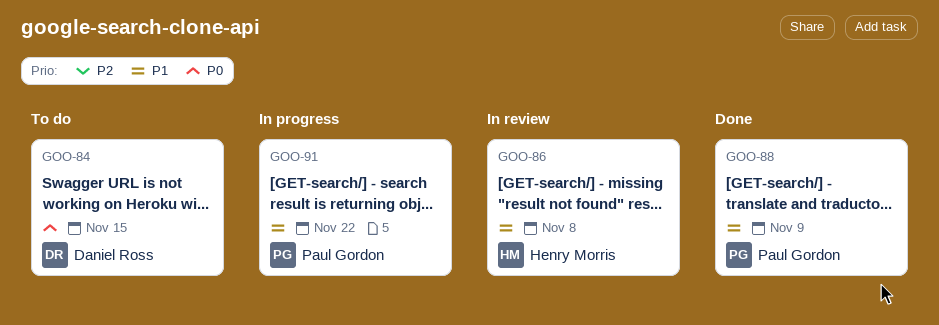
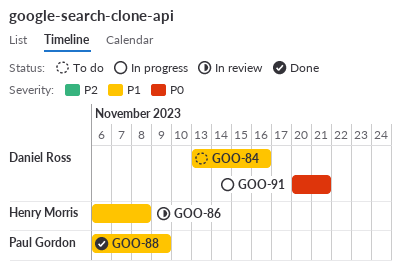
GOO-84, priority: P0 -> P1
GOO-84, due: Nov 15 -> Nov 16
GOO-91, owner: Paul Gordon -> Daniel Ross
GOO-91, priority: P1 -> P0
GOO-91, due: Nov 22 -> Nov 21

